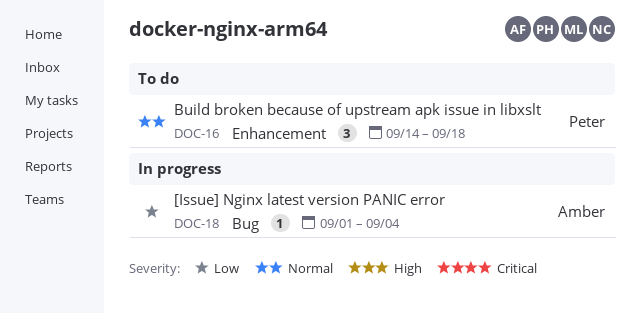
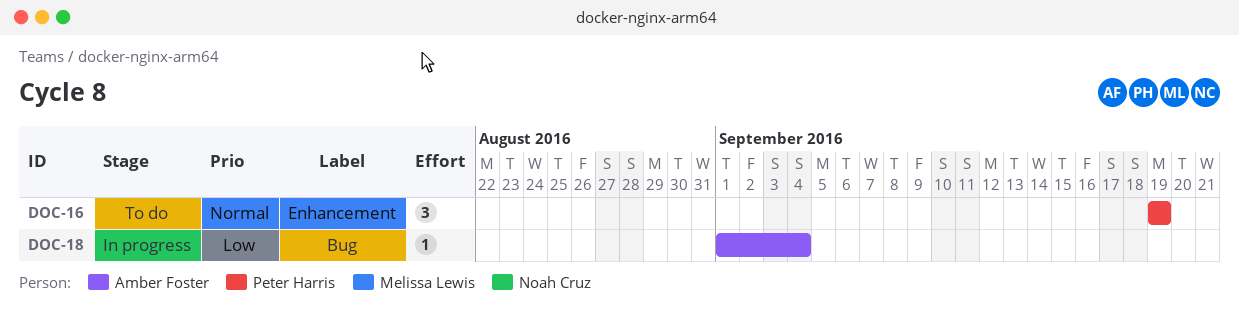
DOC-16, start: Sep 14 -> Sep 19
DOC-16, due: Sep 18 -> Sep 19

